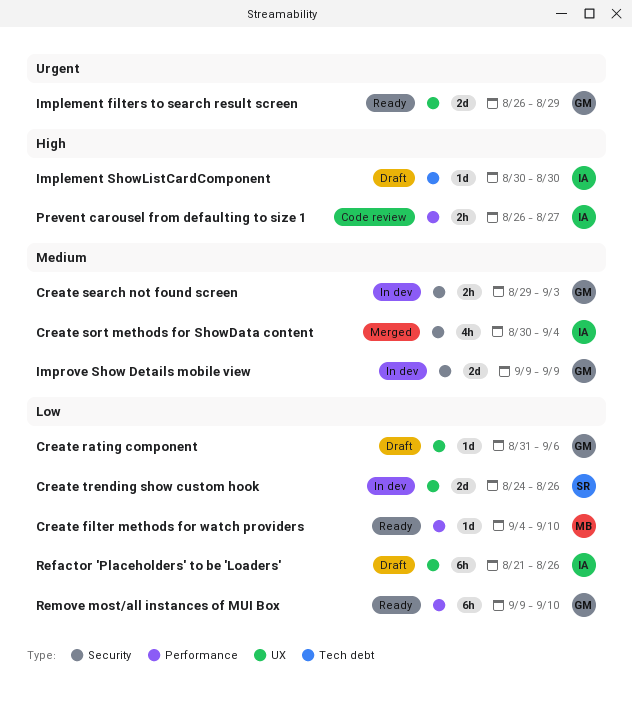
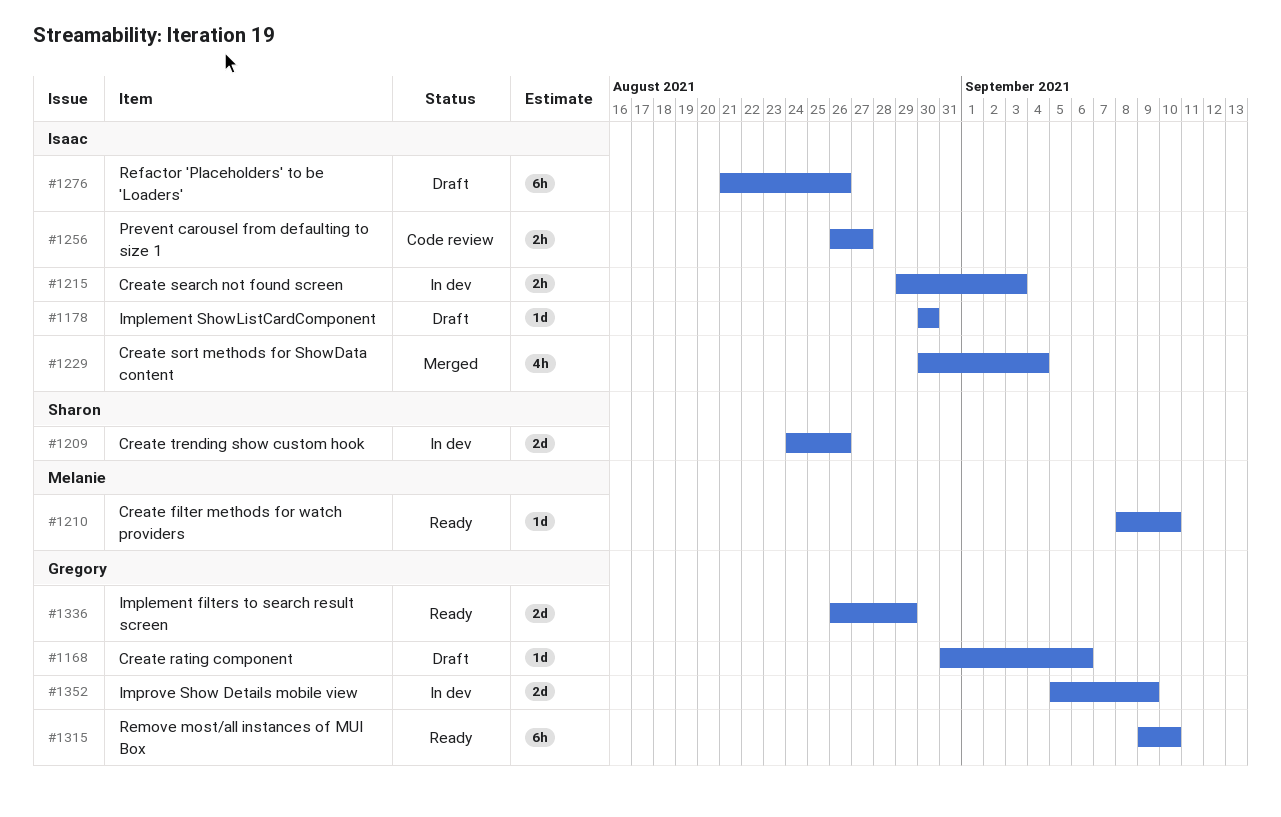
Create filter methods for watch providers, start: Sep 4 -> Sep 8
Create search not found screen, owner: Gregory -> Isaac
Improve Show Details mobile view, start: Sep 9 -> Sep 5

